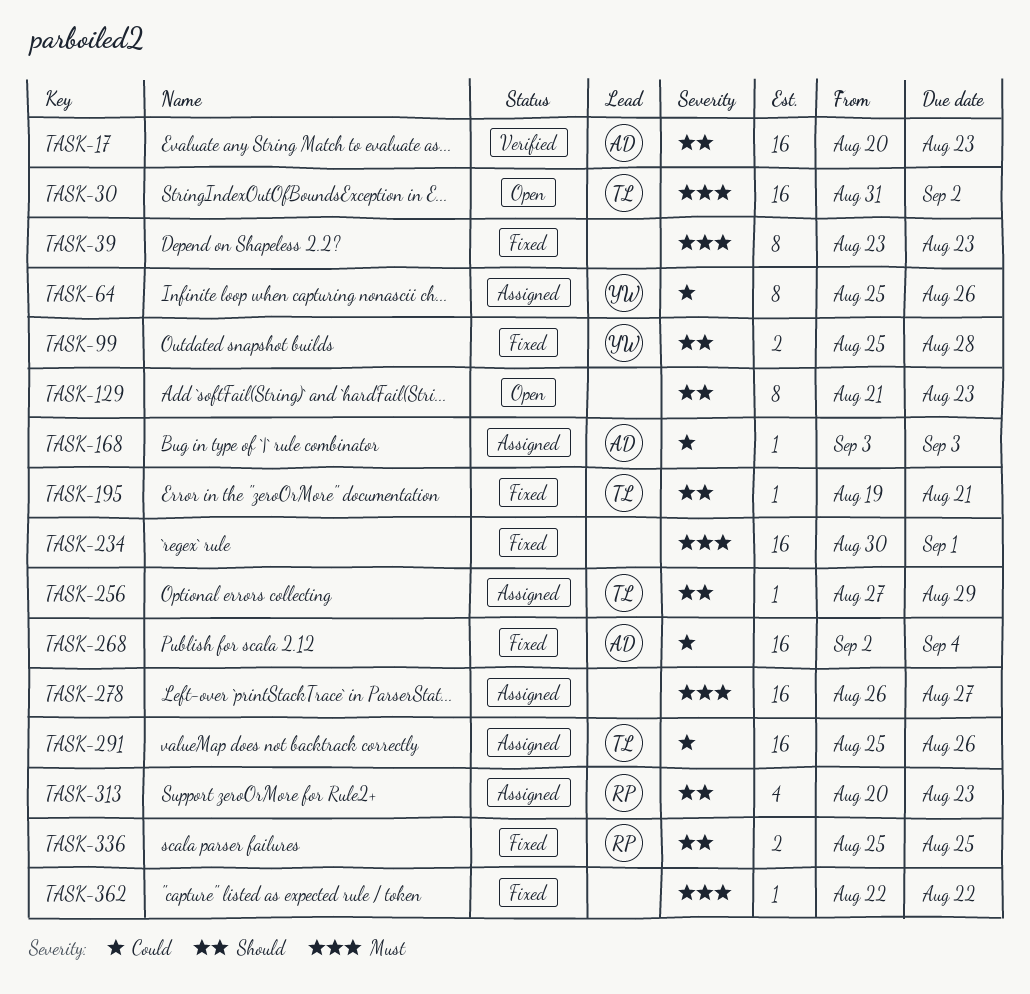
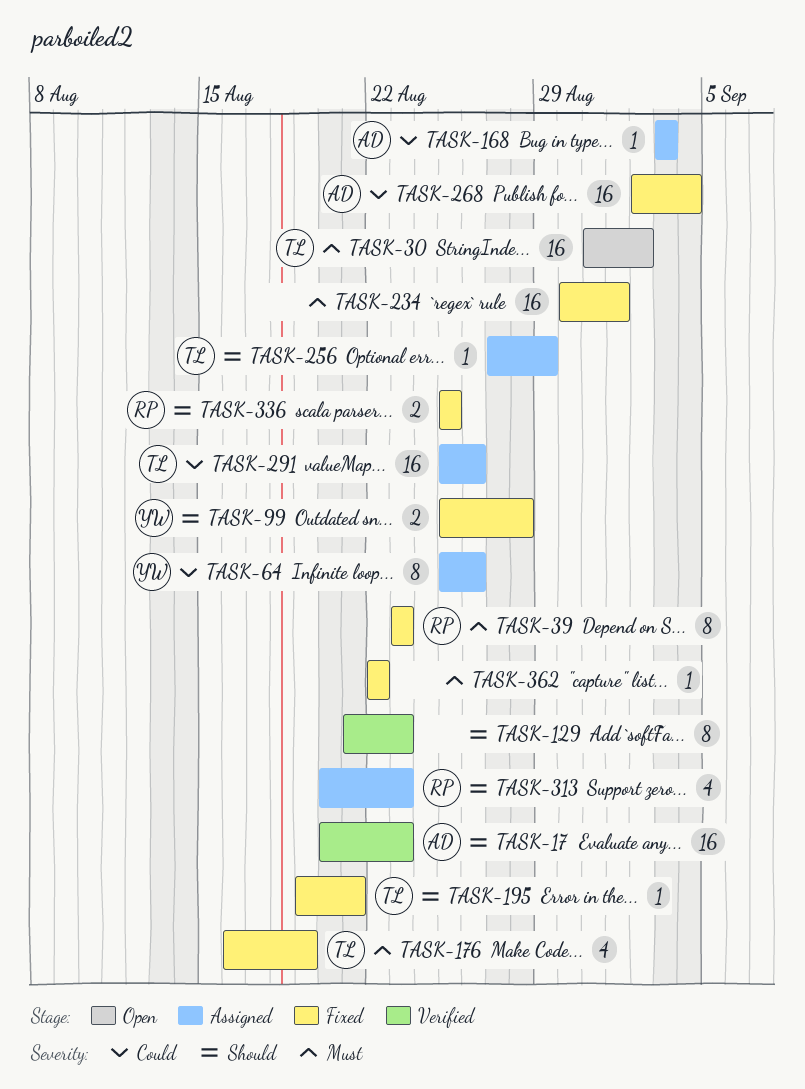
TASK-39, owner: none -> RP
TASK-129, status: Open -> Verified
TASK-176: none -> present
TASK-278: present -> none

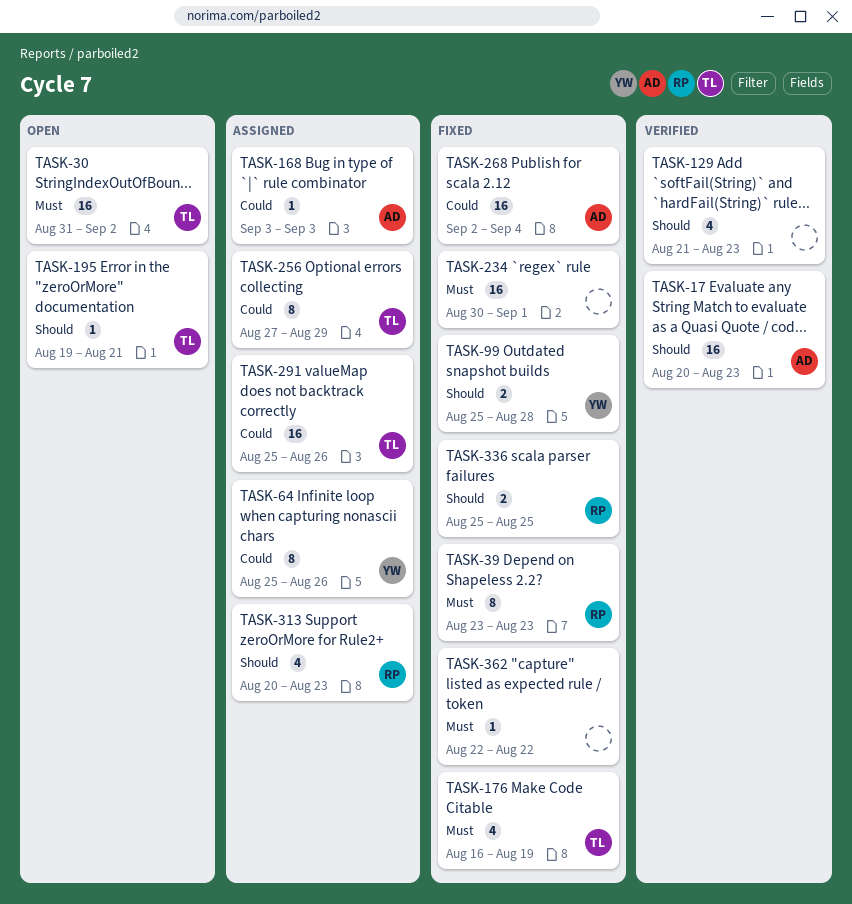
TASK-129, estimate: 8 -> 4
TASK-195, status: Fixed -> Open
TASK-256, priority: Should -> Could
TASK-256, estimate: 1 -> 8

